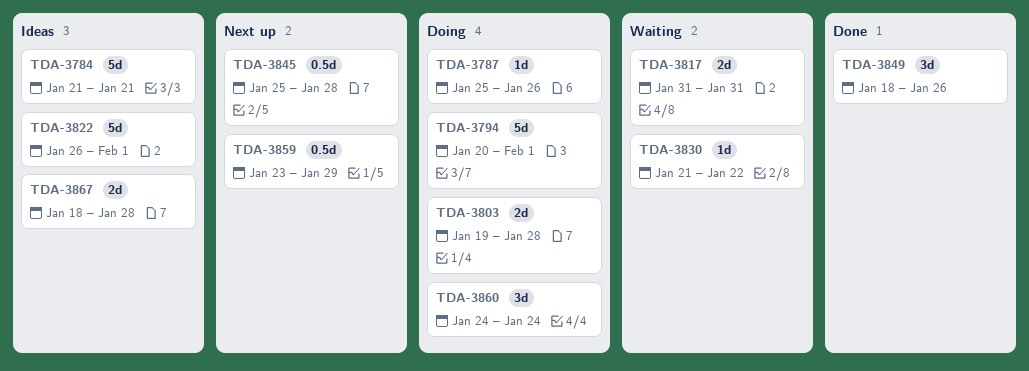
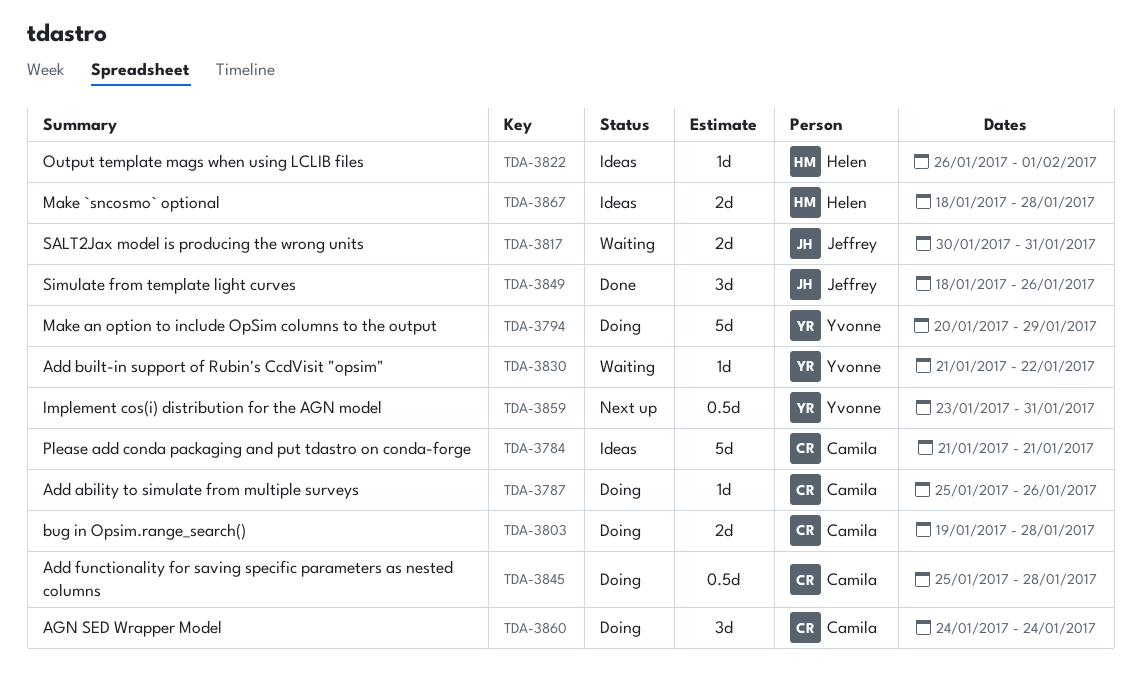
TDA-3794, due: Feb 1 -> Jan 29
TDA-3817, start: Jan 31 -> Jan 30
TDA-3822, estimate: 5d -> 1d
TDA-3845, status: Next up -> Doing
TDA-3859, due: Jan 29 -> Jan 31

